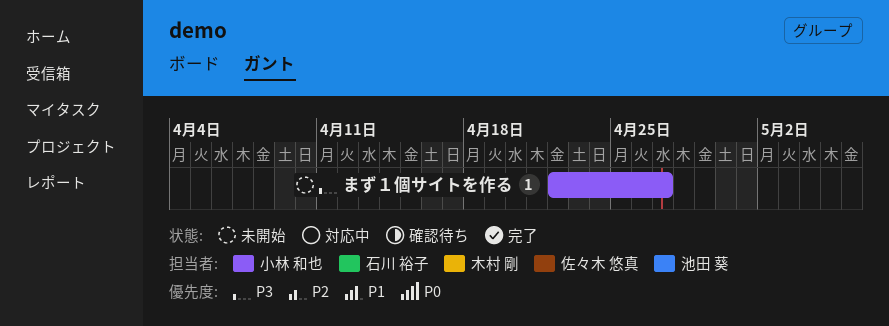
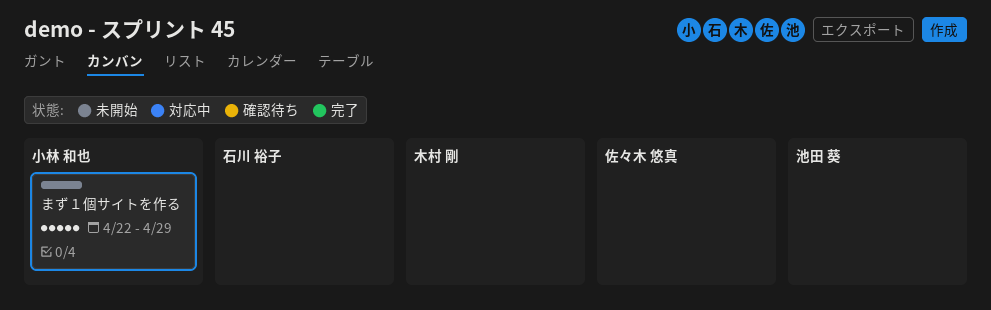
まず１個サイトを作る, estimate: 1 -> 5
まず１個サイトを作る, due: Apr 27 -> Apr 29

